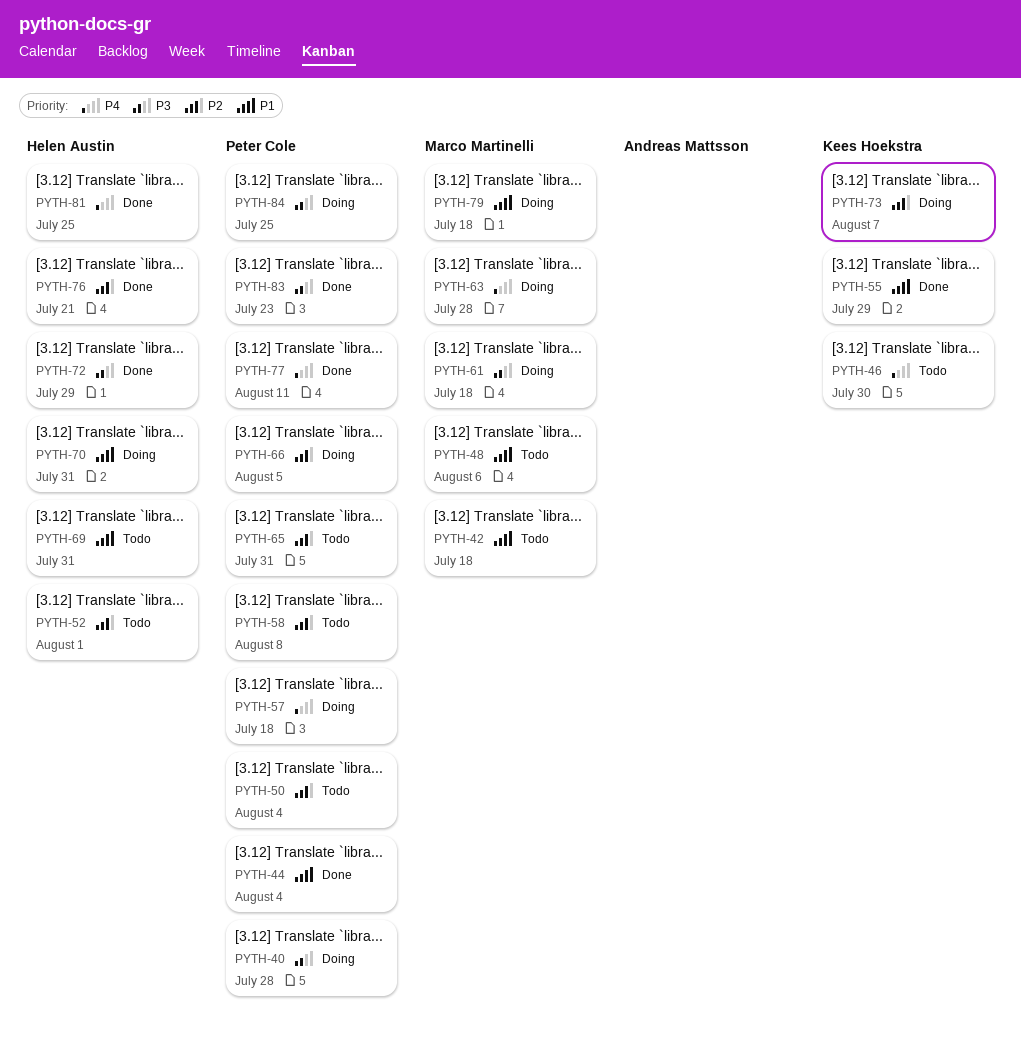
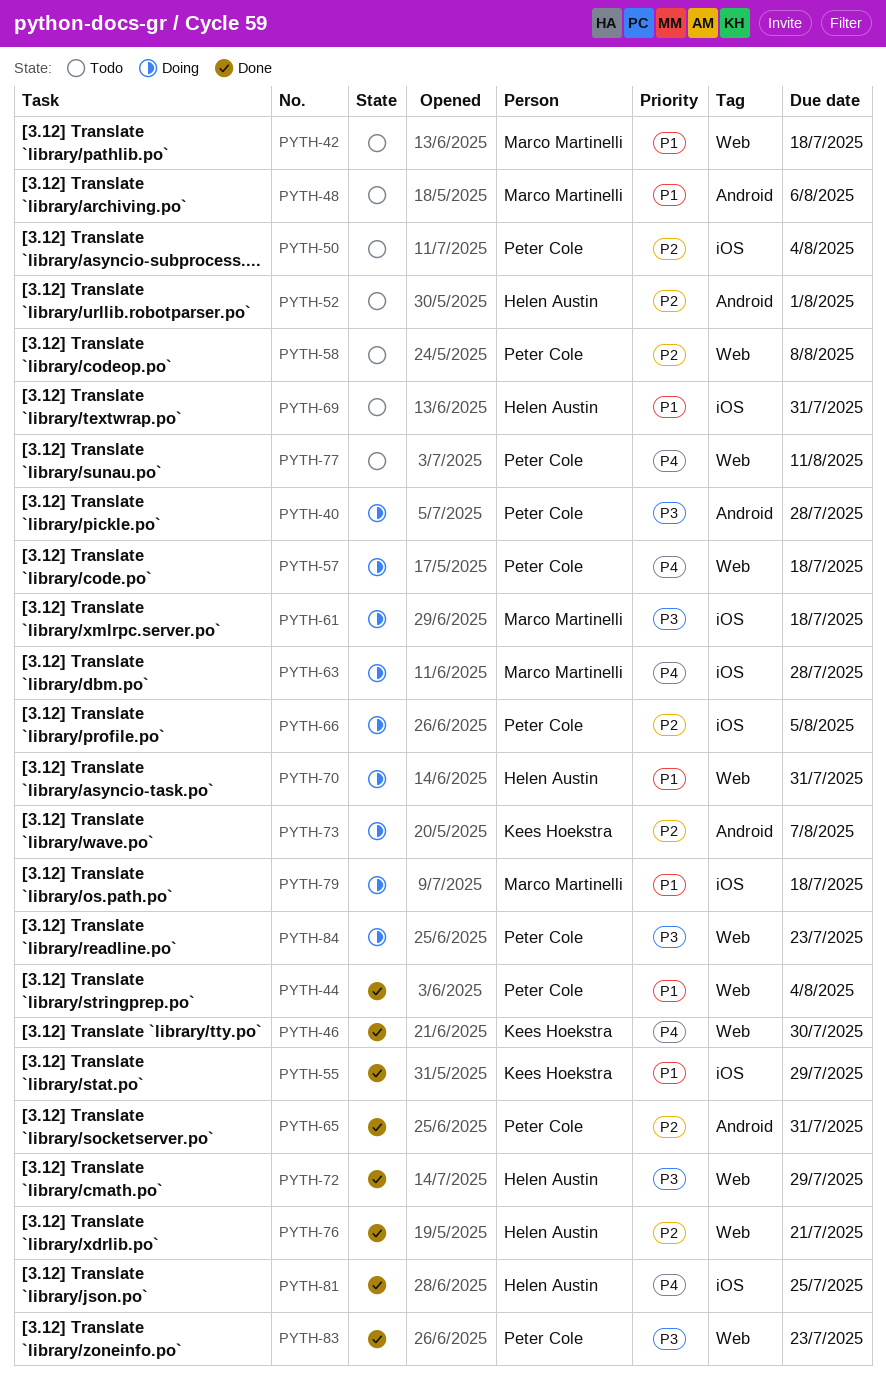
PYTH-46, status: Todo -> Done
PYTH-65, status: Todo -> Done
PYTH-77, status: Done -> Todo
PYTH-84, due: Jul 25 -> Jul 23

